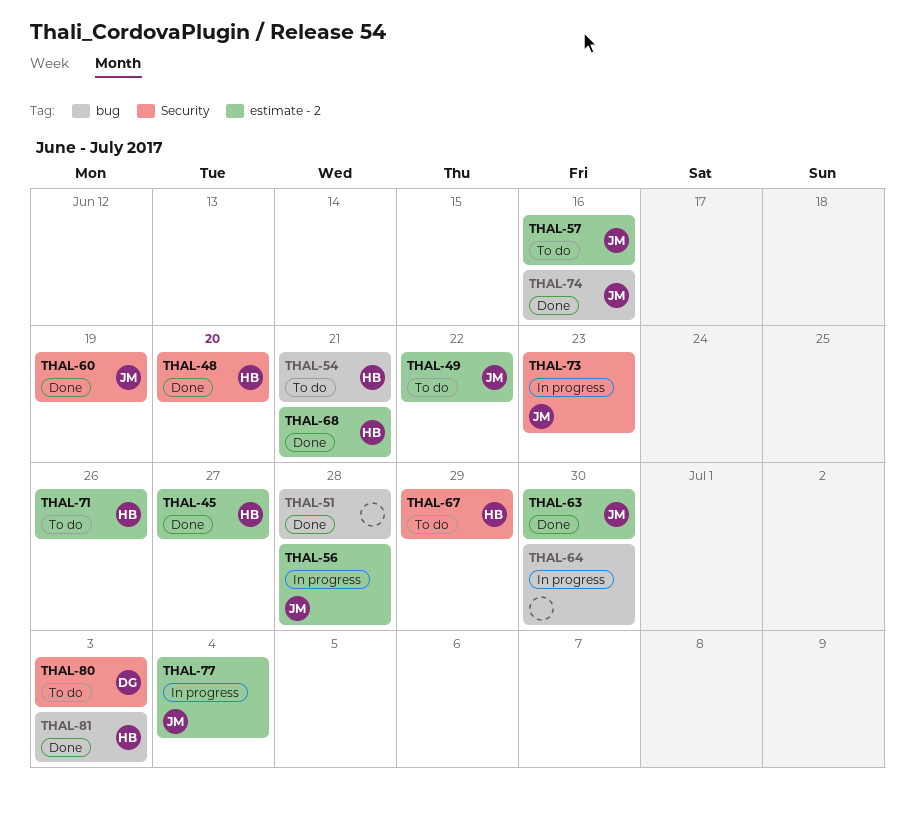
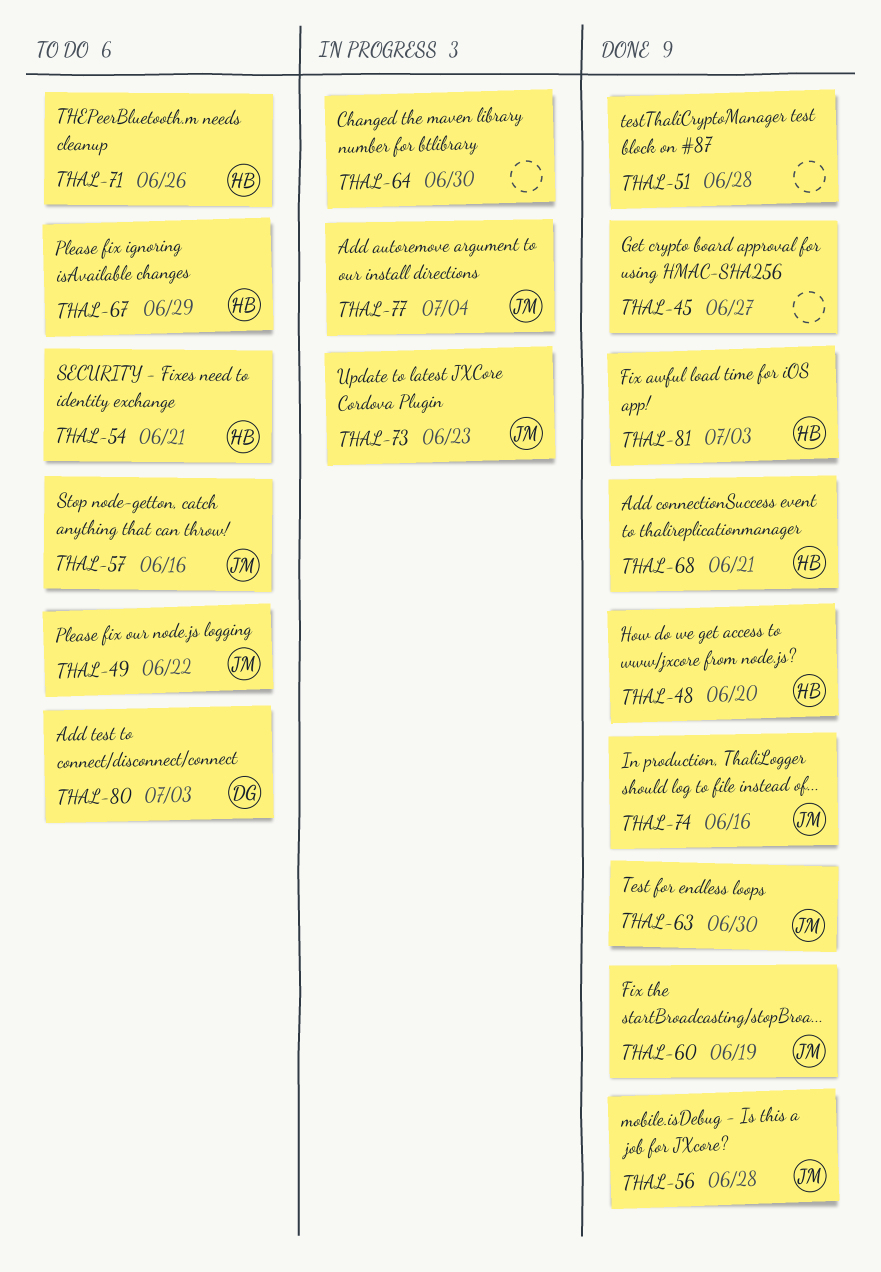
THAL-45, owner: HB -> none
THAL-56, status: In progress -> Done

